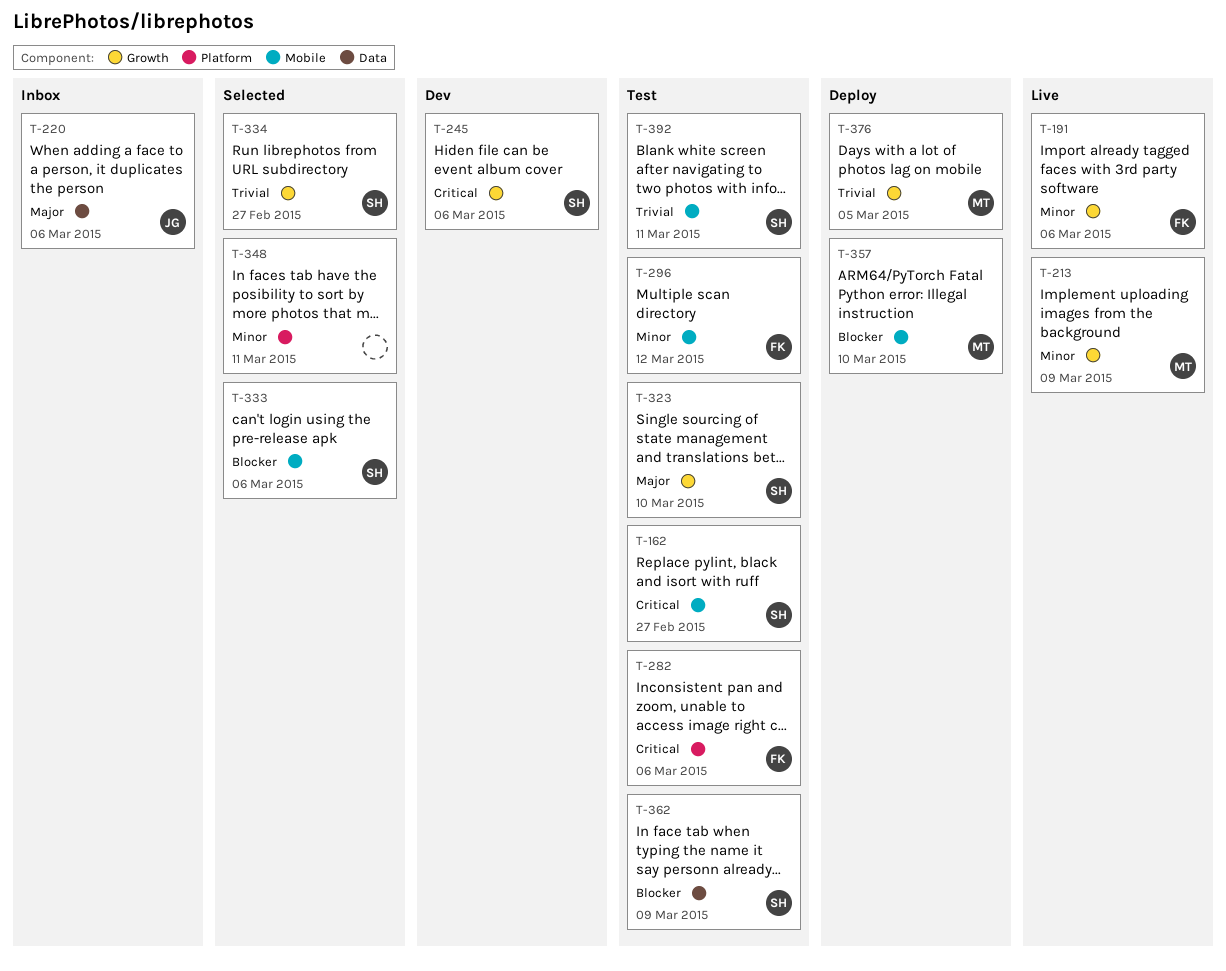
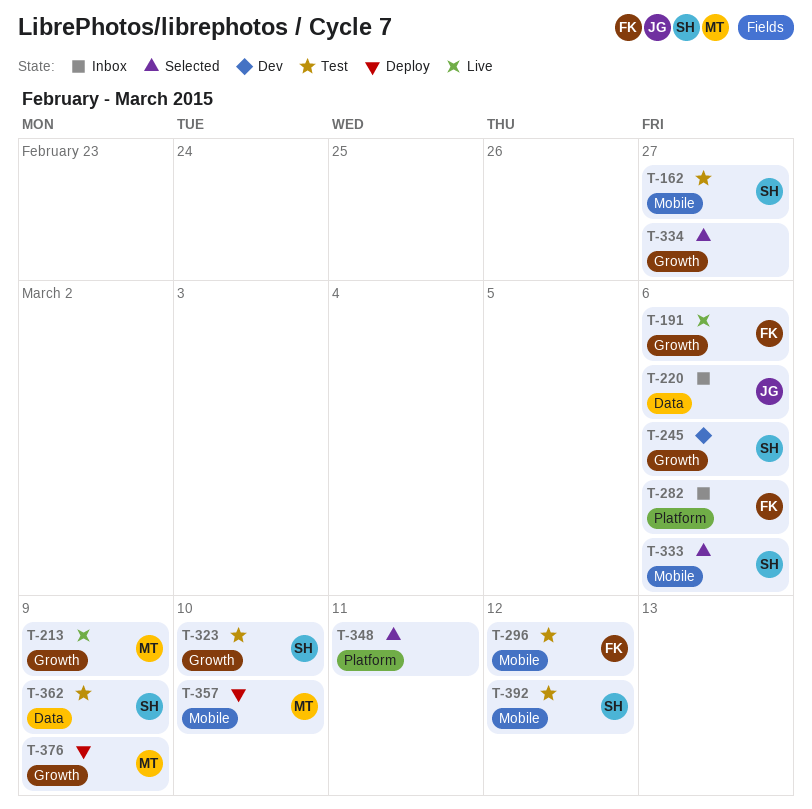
T-282, status: Test -> Inbox
T-334, owner: SH -> none
T-376, due: Mar 5 -> Mar 9
T-392, due: Mar 11 -> Mar 12

